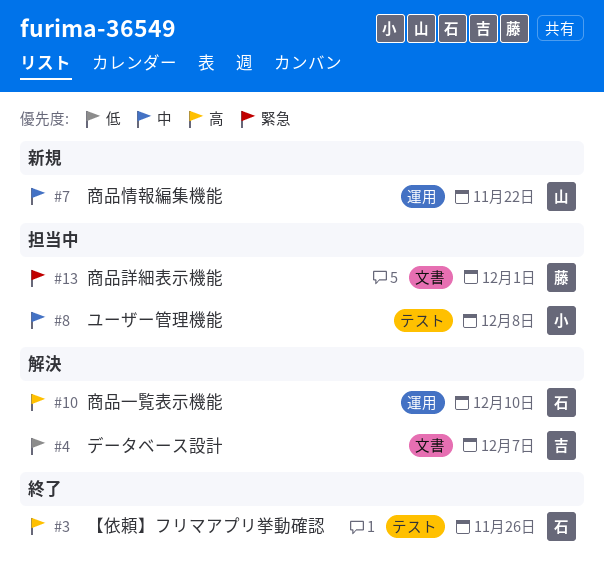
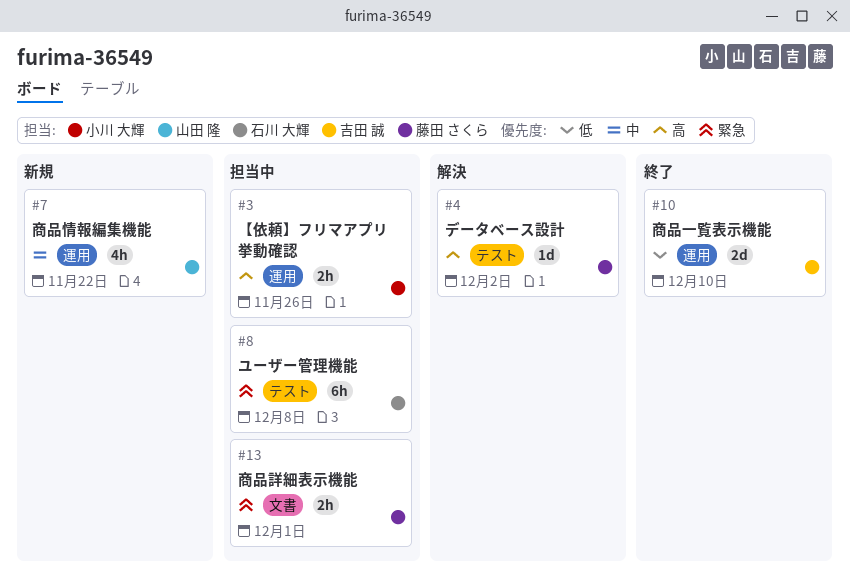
#3, status: 終了 -> 担当中
#3, owner: 石川 大輝 -> 小川 大輝
#3, label: テスト -> 運用
#4, owner: 吉田 誠 -> 藤田 さくら
#4, priority: 低 -> 高
#4, label: 文書 -> テスト
#4, due: Dec 7 -> Dec 2
#8, owner: 小川 大輝 -> 石川 大輝
#8, priority: 中 -> 緊急
#10, status: 解決 -> 終了
#10, owner: 石川 大輝 -> 吉田 誠
#10, priority: 高 -> 低

